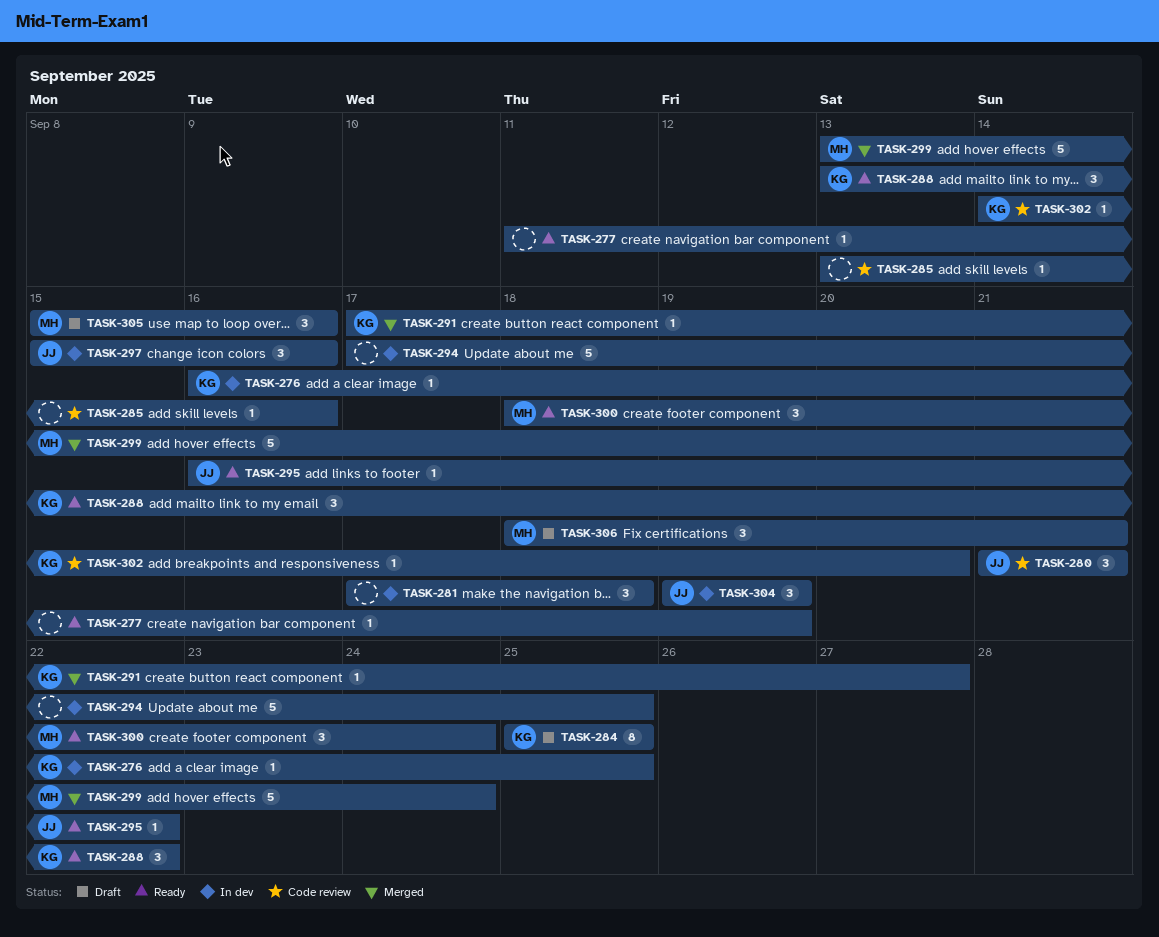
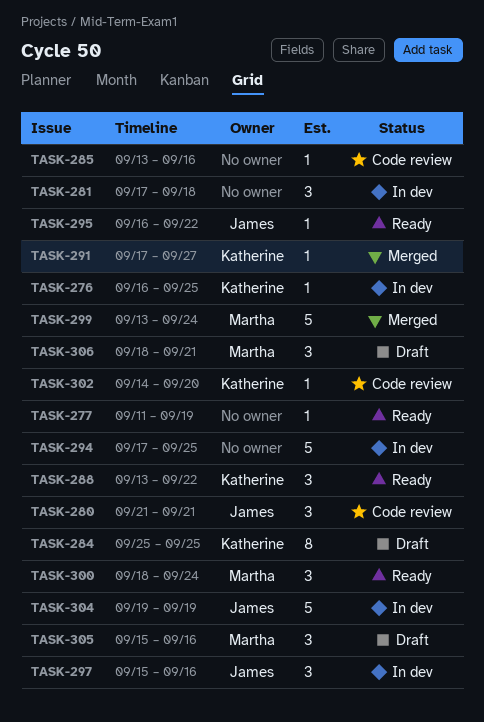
TASK-304, estimate: 3 -> 5

